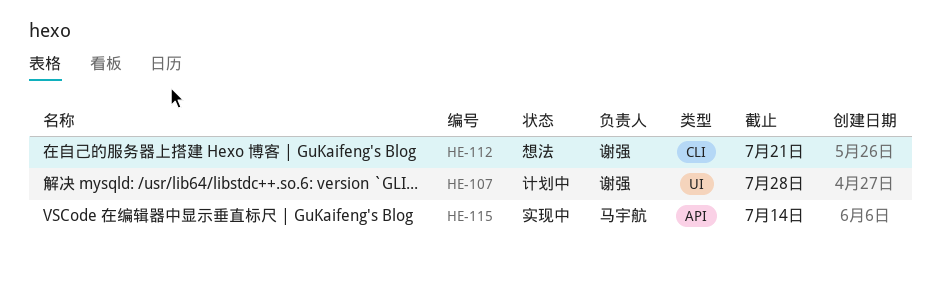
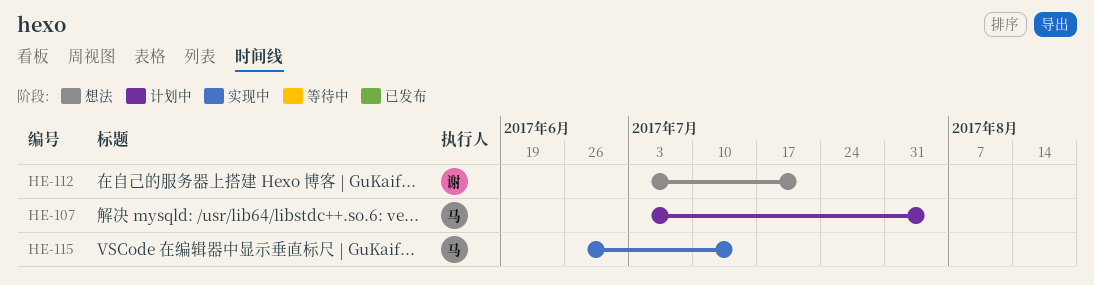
HE-107, owner: 谢强 -> 马宇航
HE-107, due: Jul 28 -> Aug 4

